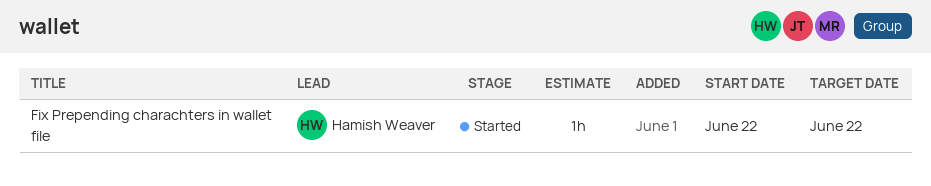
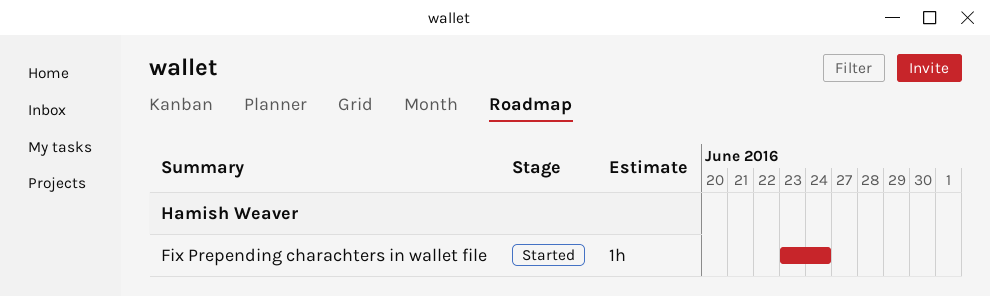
Fix Prepending charachters in wallet file, start: Jun 22 -> Jun 23
Fix Prepending charachters in wallet file, due: Jun 22 -> Jun 24

